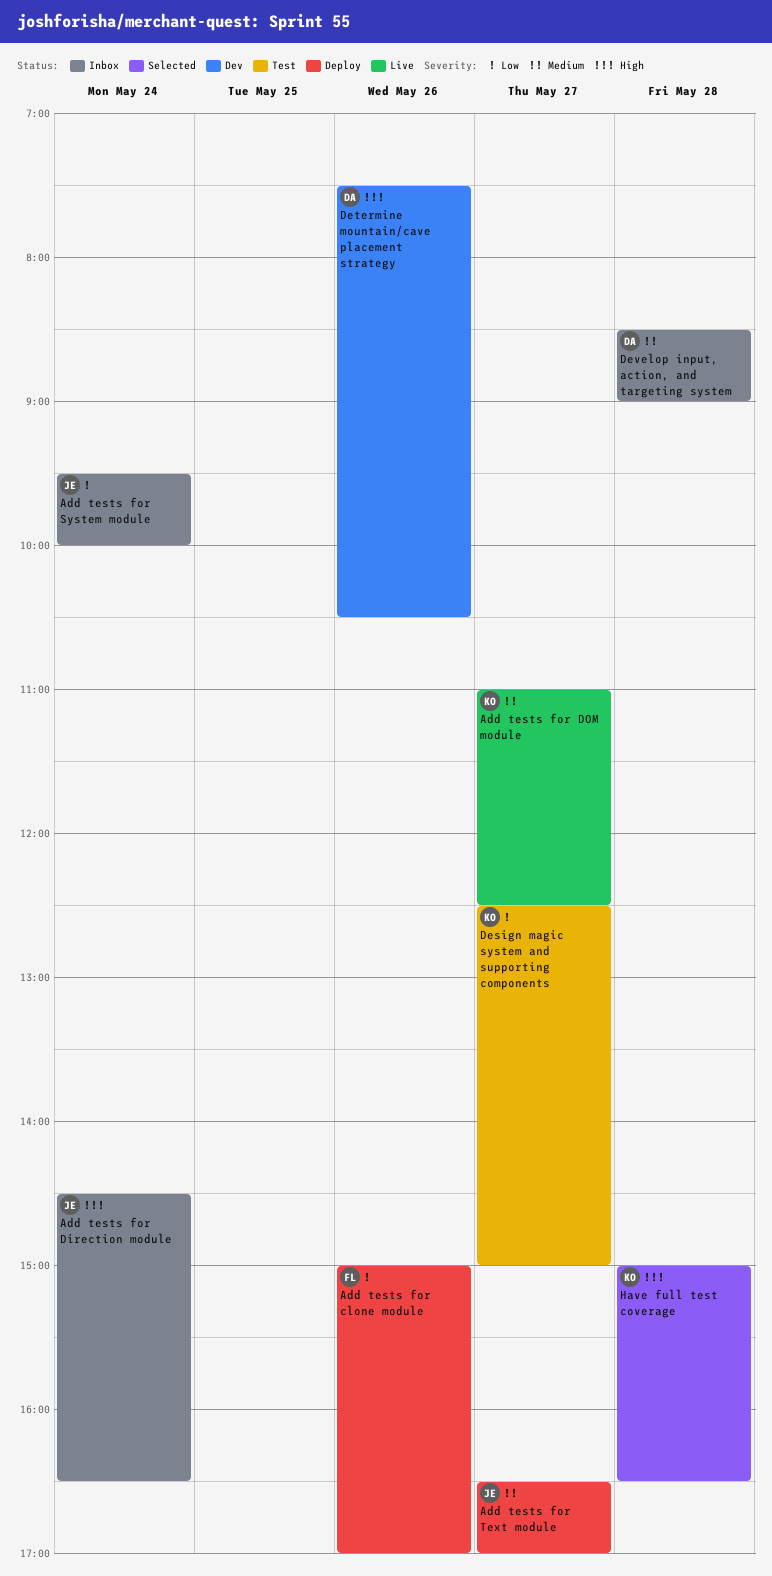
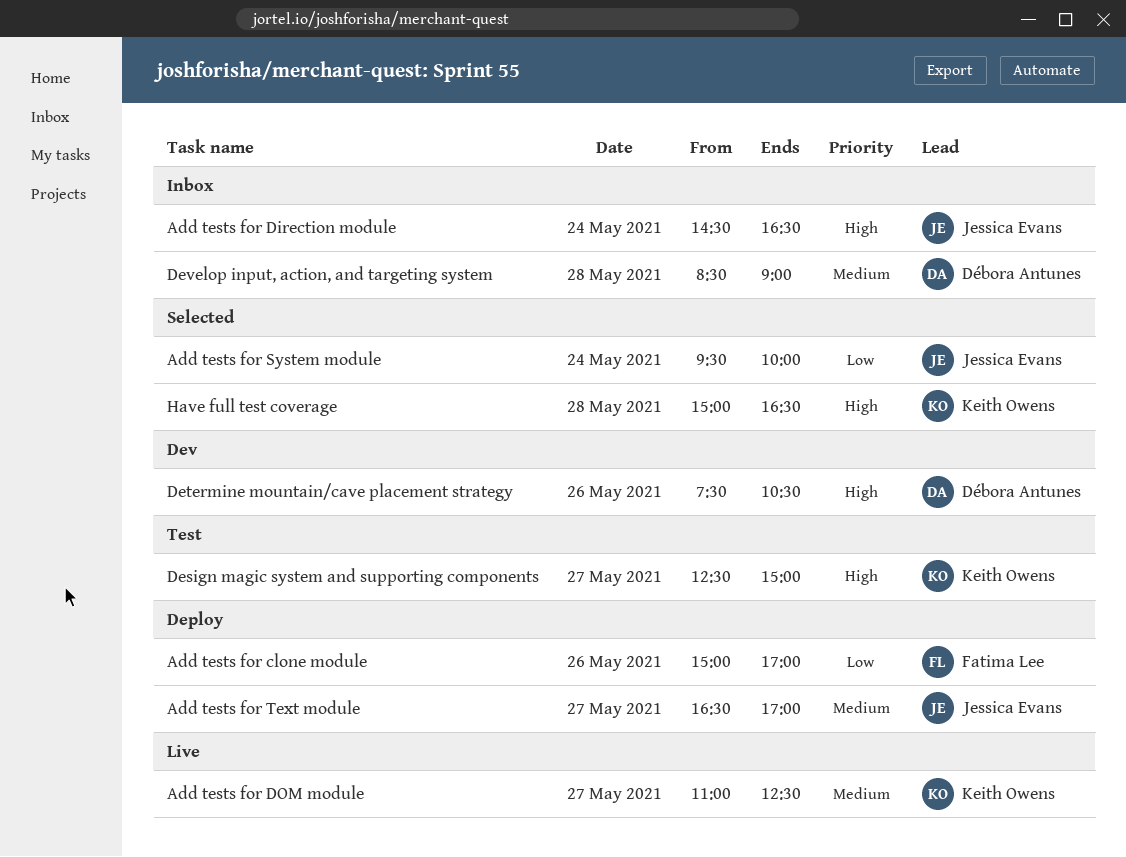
Add tests for System module, status: Inbox -> Selected
Design magic system and supporting components, priority: Low -> High

